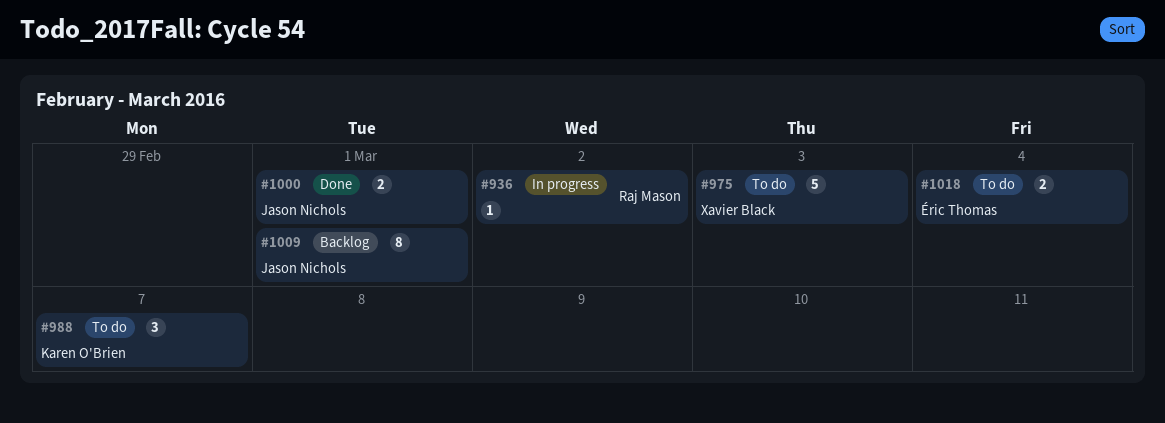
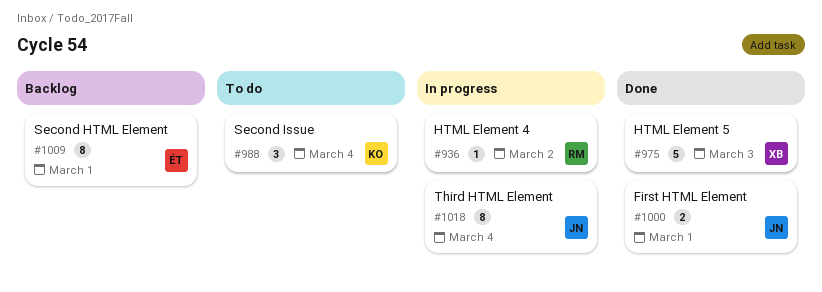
#975, status: To do -> Done
#988, due: Mar 7 -> Mar 4
#1009, owner: Jason Nichols -> Éric Thomas
#1018, status: To do -> In progress
#1018, owner: Éric Thomas -> Jason Nichols
#1018, estimate: 2 -> 8

